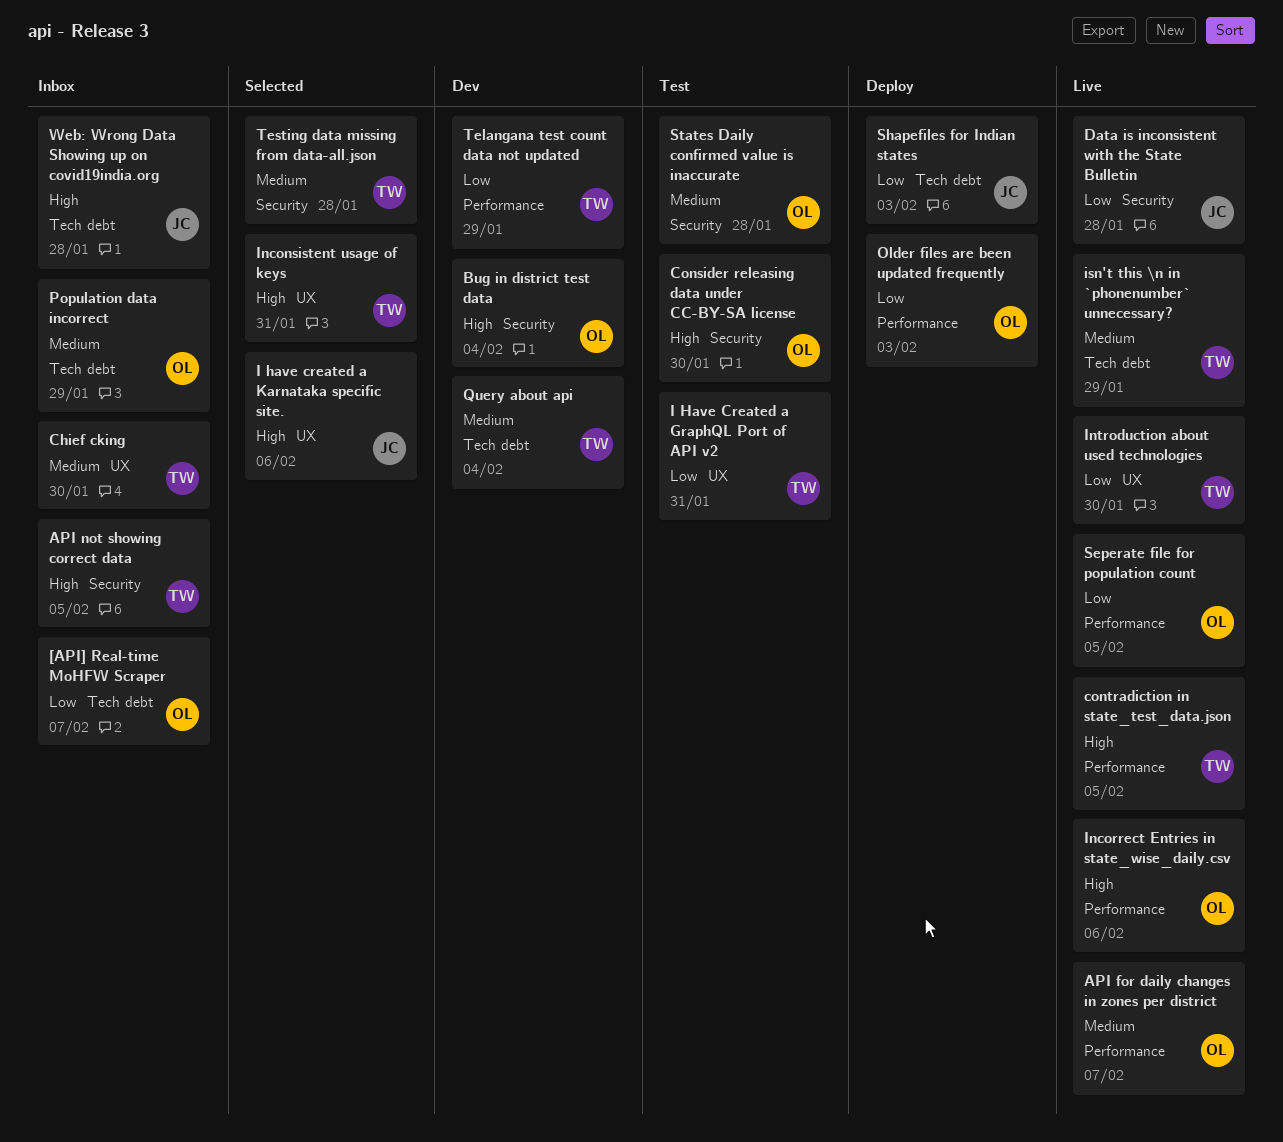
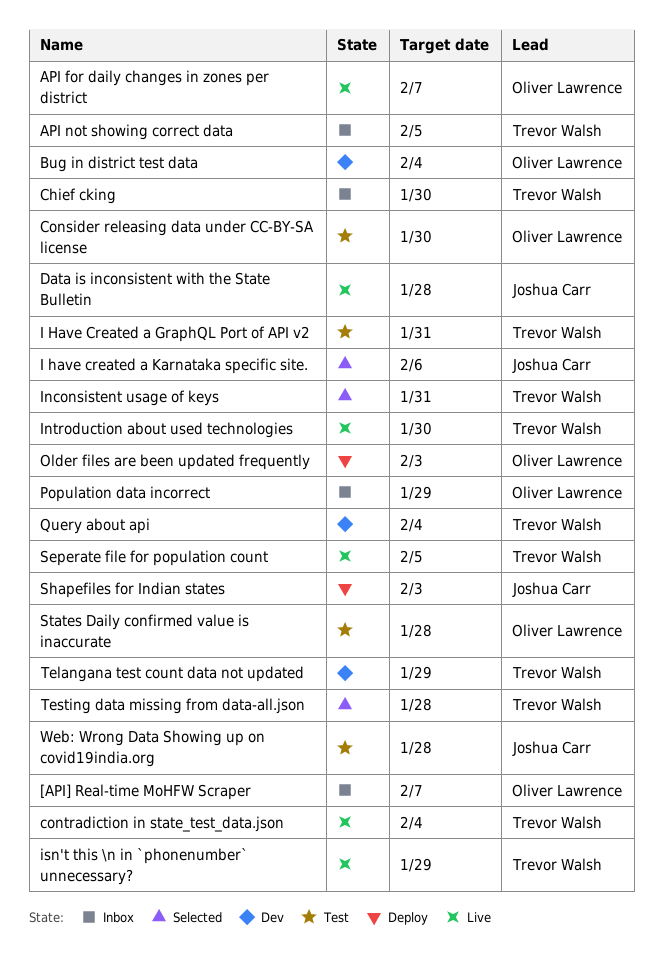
contradiction in state_test_data.json, due: Feb 5 -> Feb 4
Incorrect Entries in state_wise_daily.csv: present -> none
Seperate file for population count, owner: Oliver Lawrence -> Trevor Walsh
Web: Wrong Data Showing up on covid19india.org, status: Inbox -> Test

